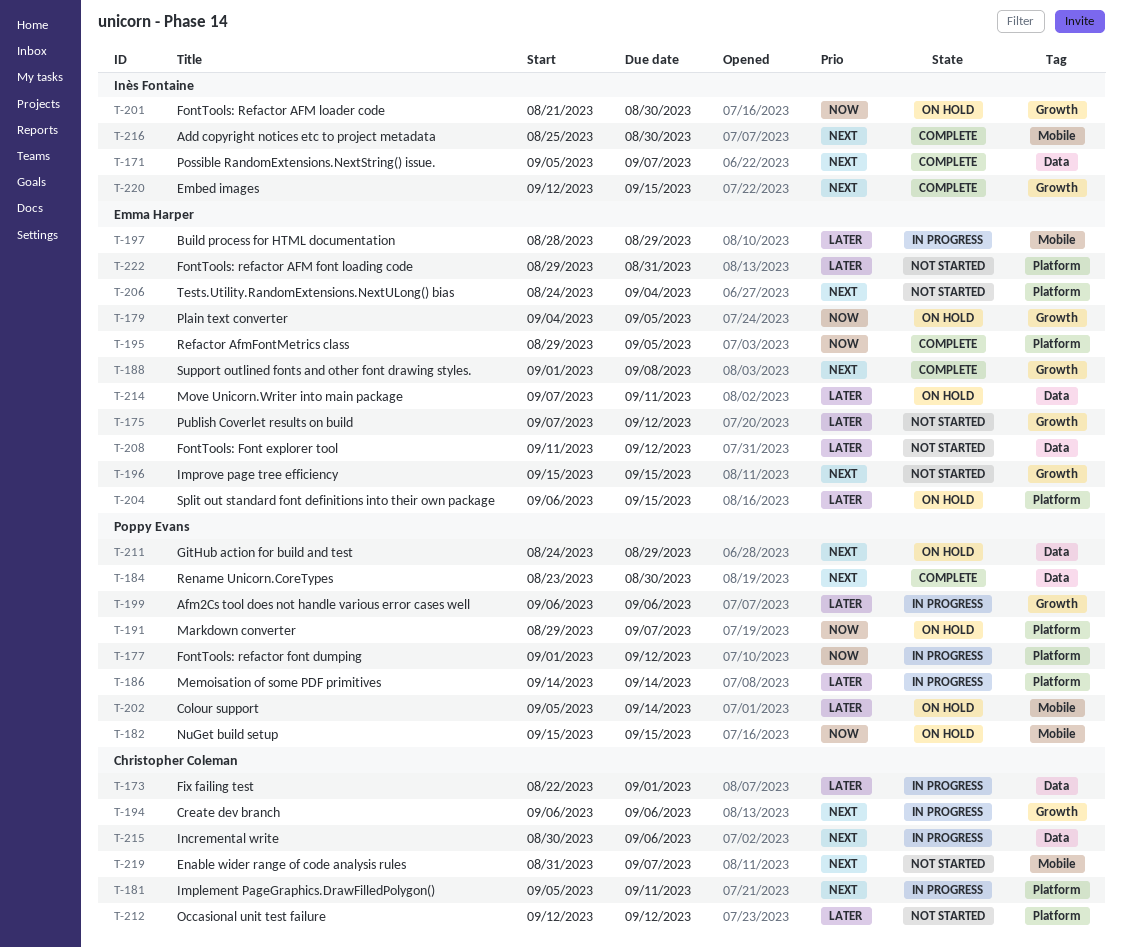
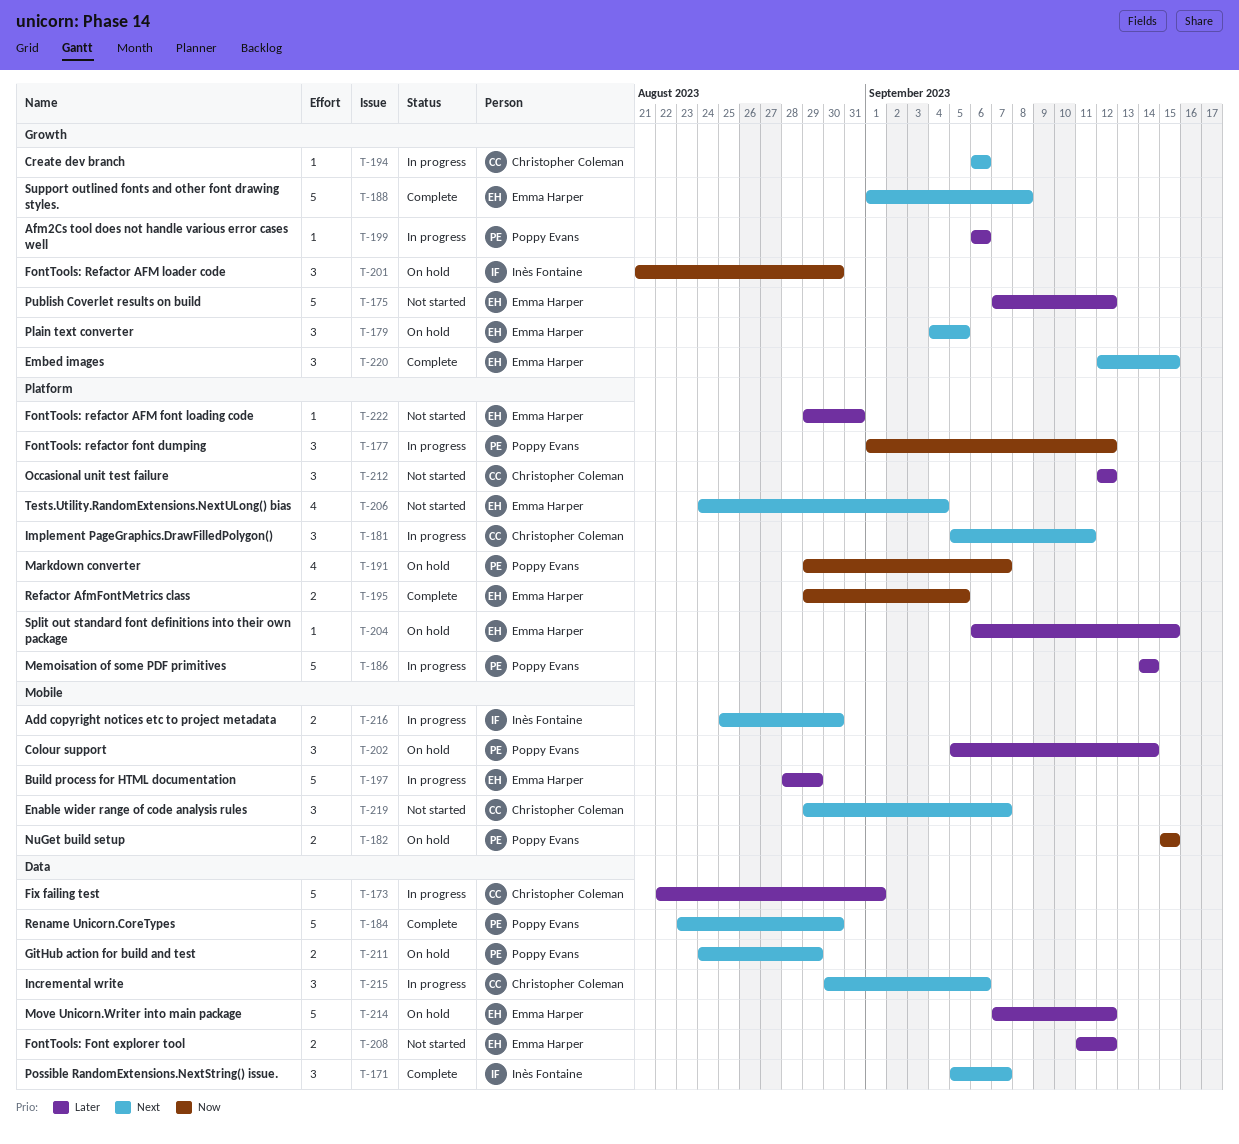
T-179, priority: Now -> Next
T-196: present -> none
T-214, due: Sep 11 -> Sep 12
T-216, status: Complete -> In progress
T-219, start: Aug 31 -> Aug 29
T-220, owner: Inès Fontaine -> Emma Harper

